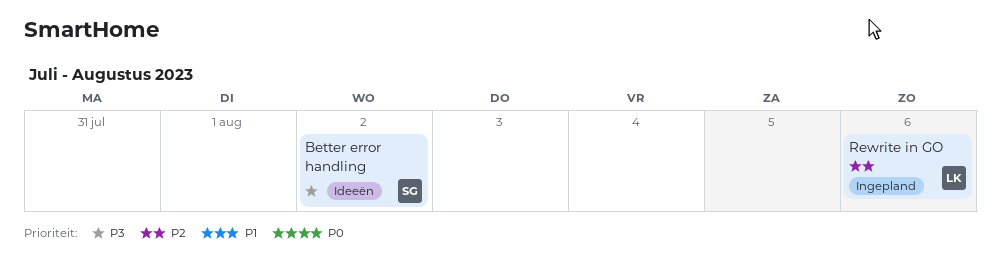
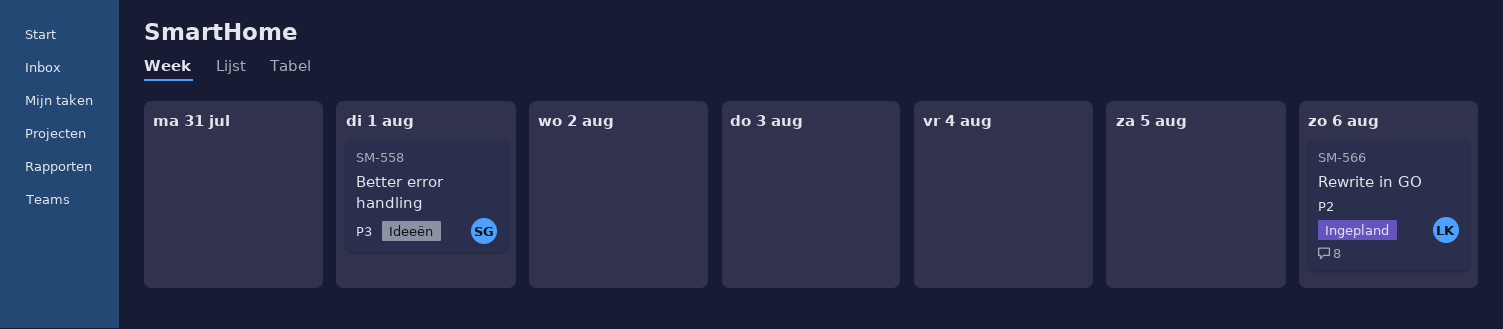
Better error handling, due: Aug 2 -> Aug 1

